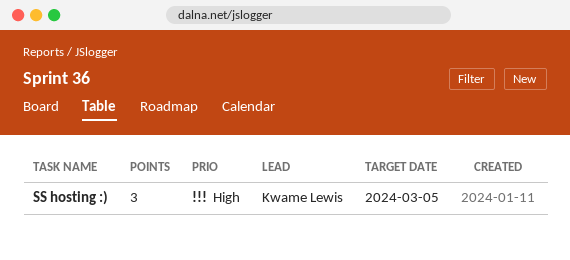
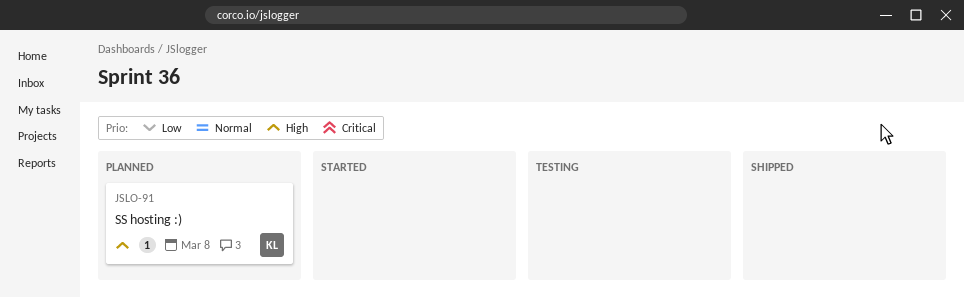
SS hosting :), estimate: 3 -> 1
SS hosting :), due: Mar 5 -> Mar 8

